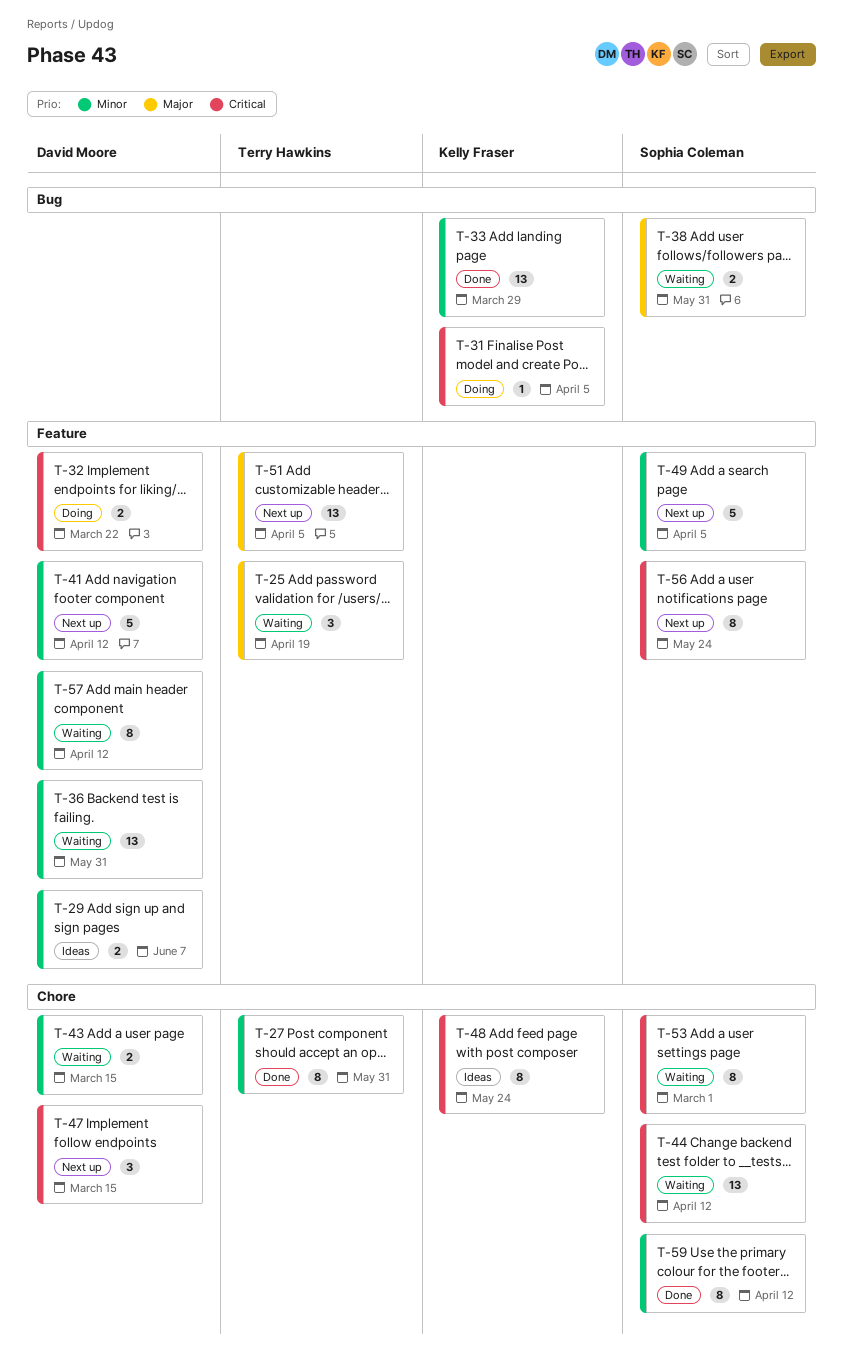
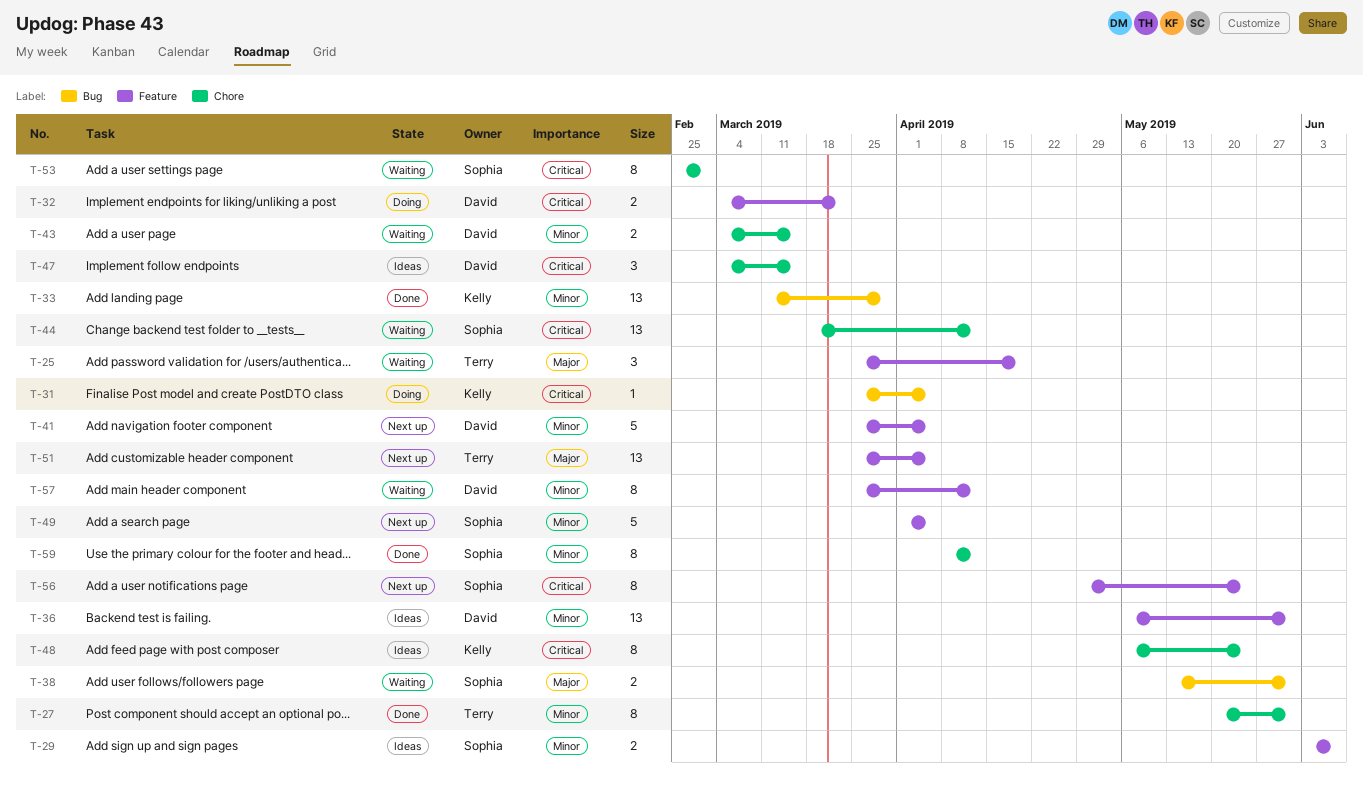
T-29, owner: David Moore -> Sophia Coleman
T-36, status: Waiting -> Ideas
T-41, due: Apr 12 -> Apr 5
T-47, status: Next up -> Ideas

